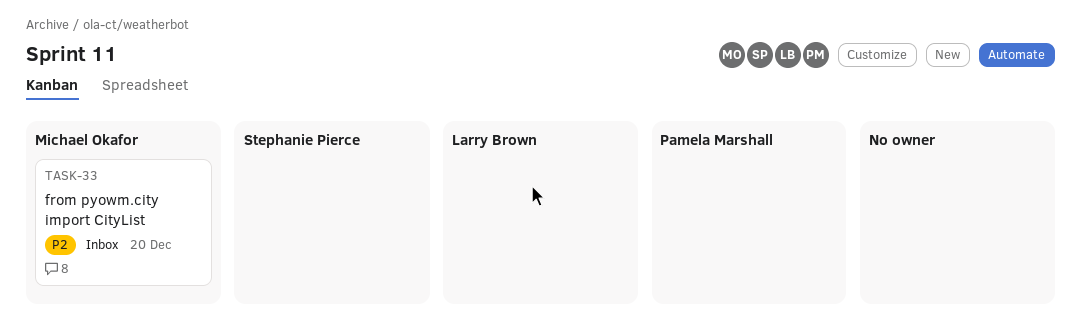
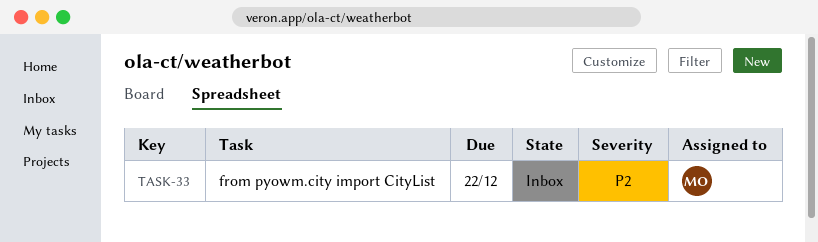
TASK-33, due: Dec 20 -> Dec 22

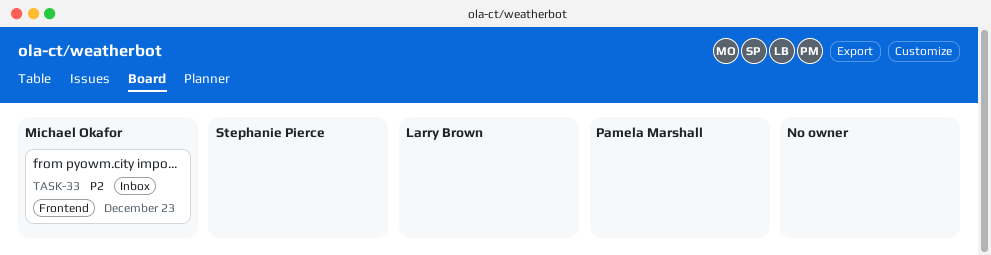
TASK-33, due: Dec 22 -> Dec 23

